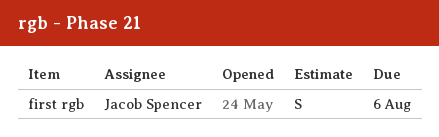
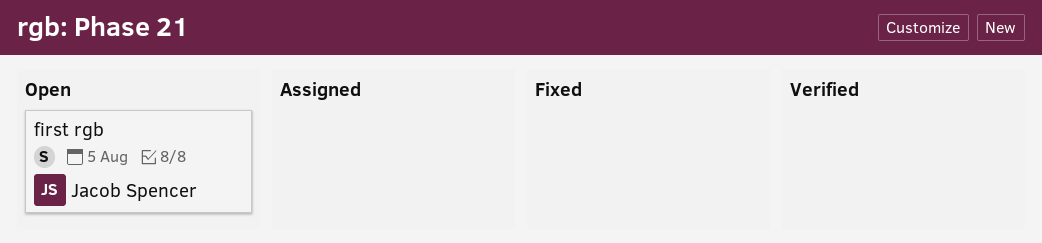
first rgb, due: Aug 6 -> Aug 5

